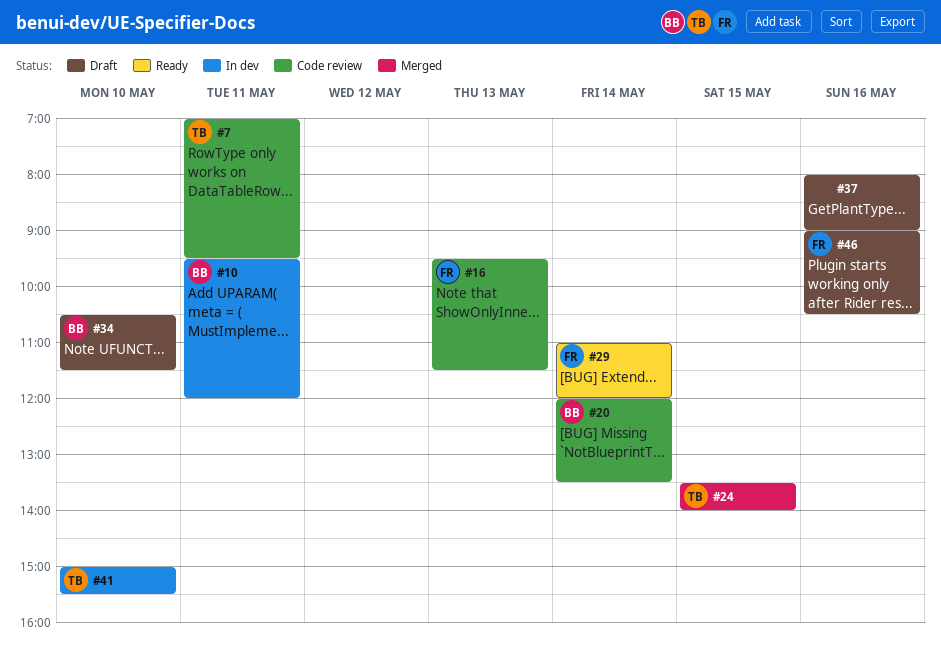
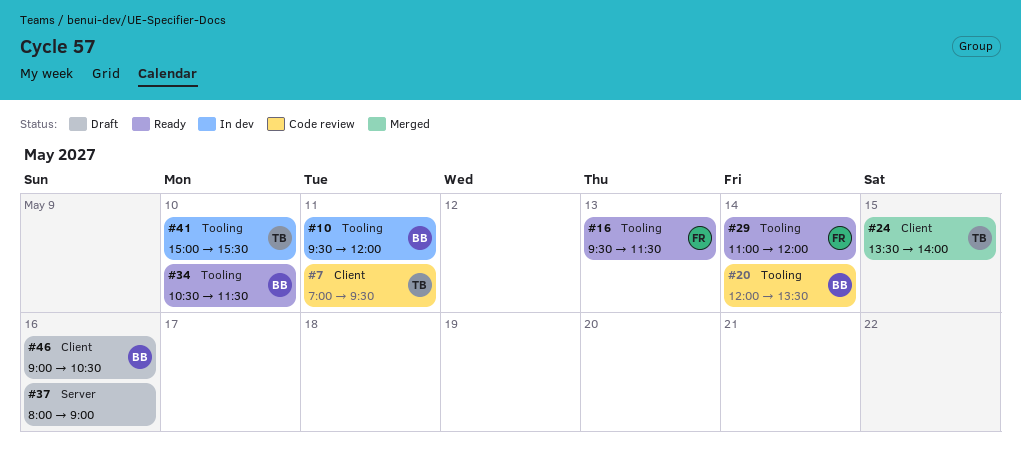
#16, status: Code review -> Ready
#34, status: Draft -> Ready
#46, owner: FR -> BB

